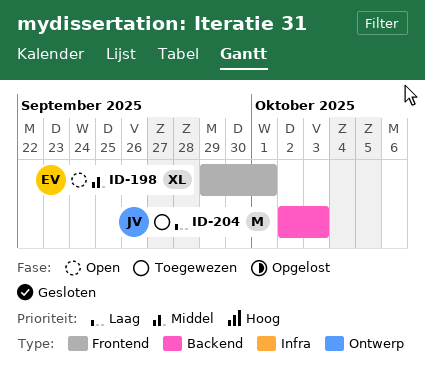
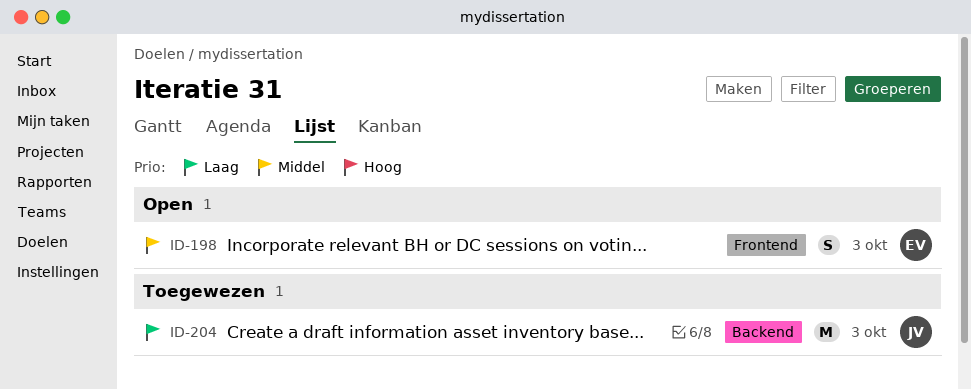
ID-198, estimate: XL -> S
ID-198, due: Oct 1 -> Oct 3

